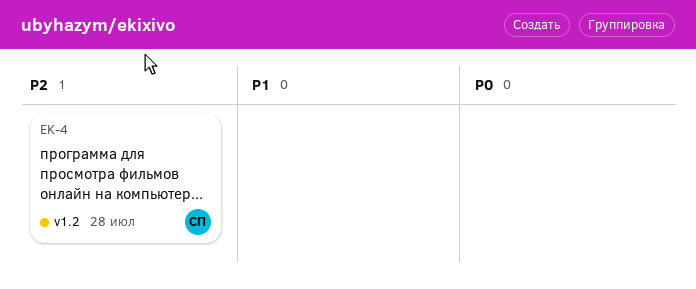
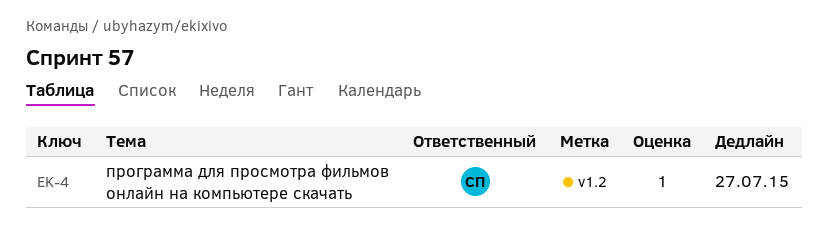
EK-4, due: Jul 28 -> Jul 27

